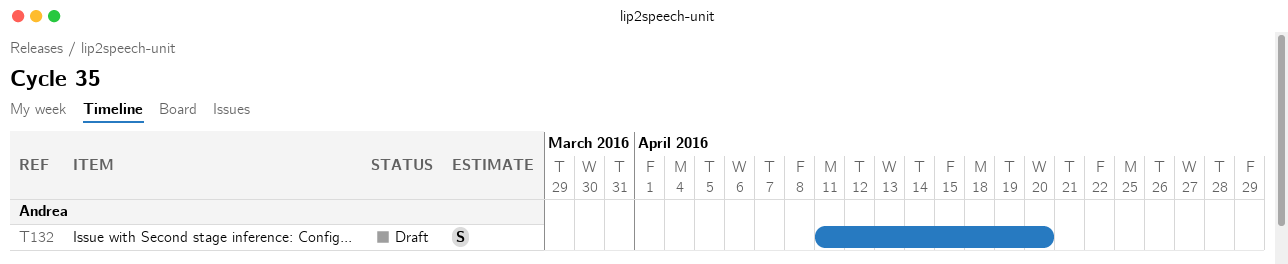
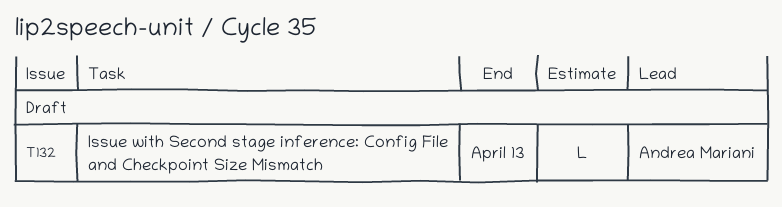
T132, estimate: S -> L
T132, due: Apr 20 -> Apr 13

